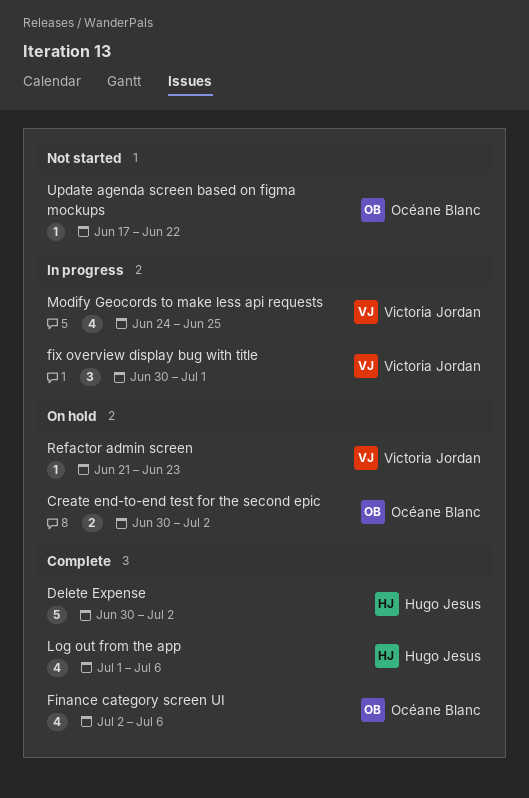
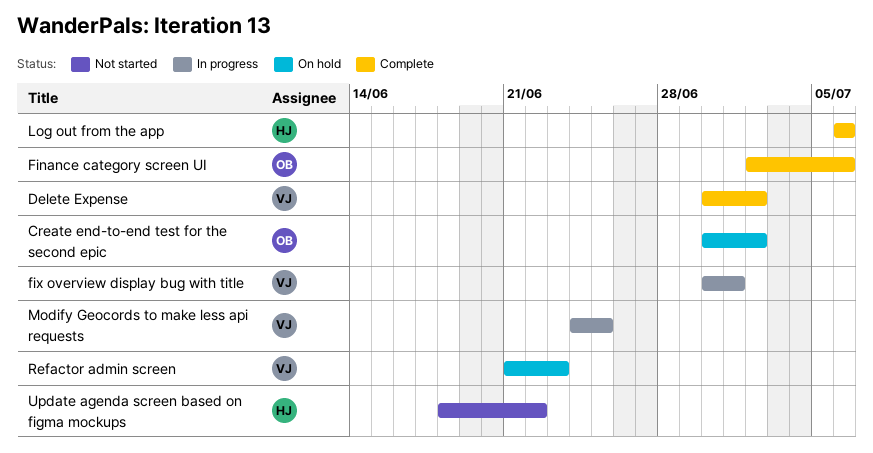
Delete Expense, owner: Hugo Jesus -> Victoria Jordan
Log out from the app, start: Jul 1 -> Jul 6
Update agenda screen based on figma mockups, owner: Océane Blanc -> Hugo Jesus
Update agenda screen based on figma mockups, start: Jun 17 -> Jun 18

